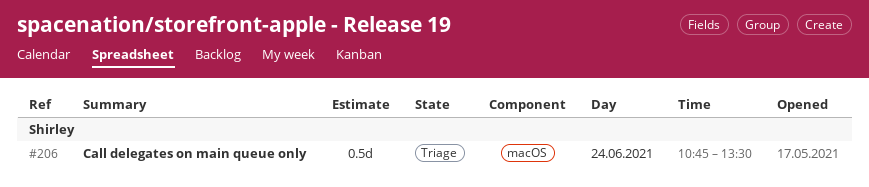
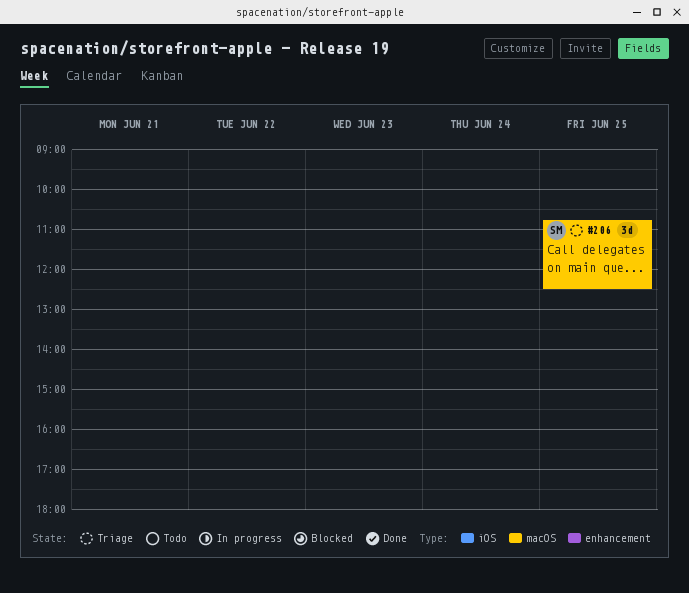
#206, estimate: 0.5d -> 3d
#206, day: Jun 24 -> Jun 25
#206, ends: 13:30 -> 12:30

